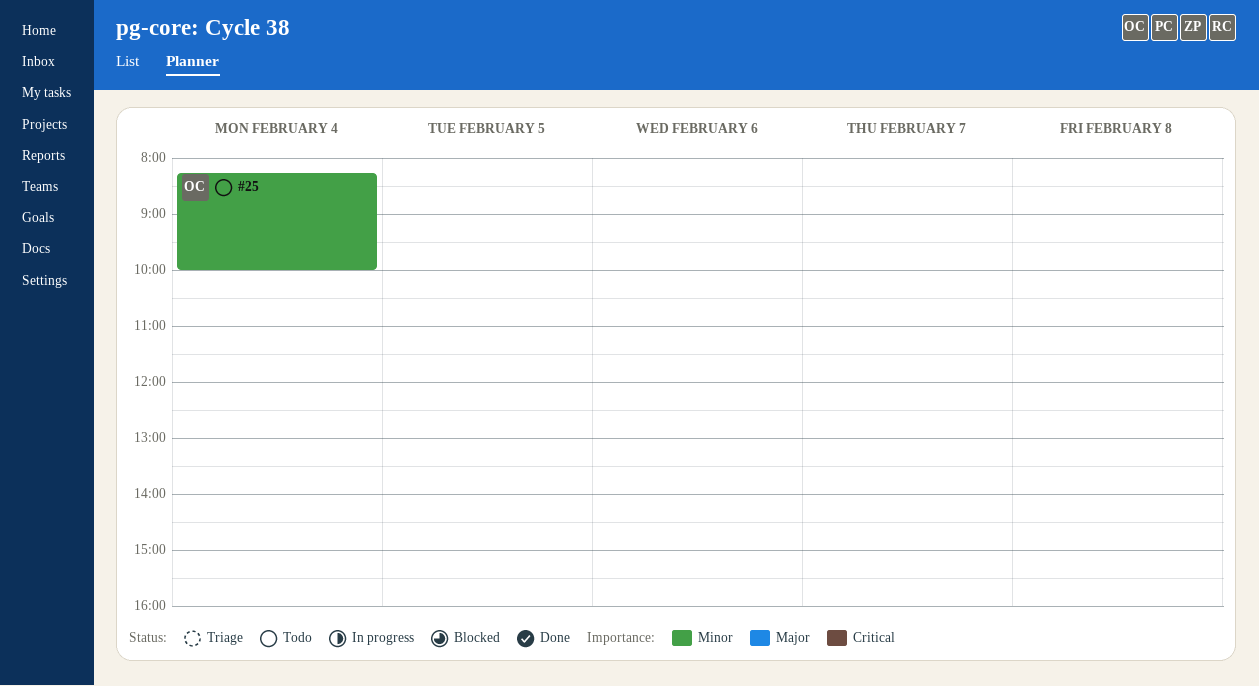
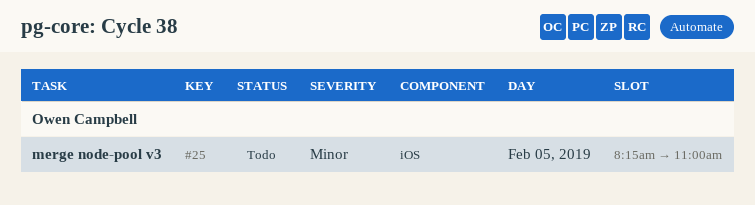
#25, day: Feb 4 -> Feb 5
#25, ends: 10:00 -> 11:00

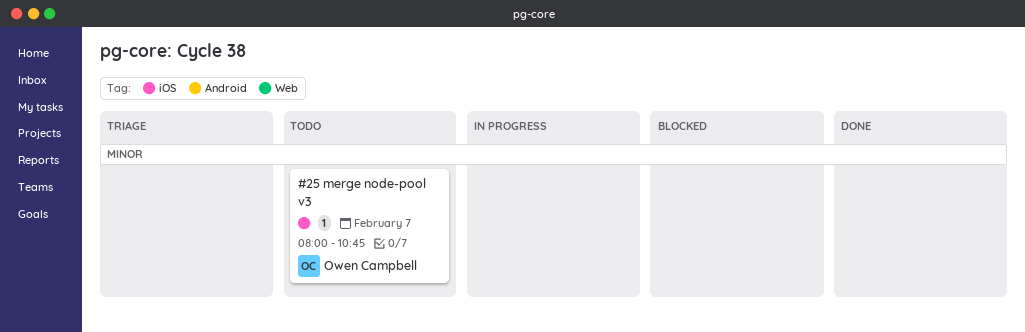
#25, day: Feb 5 -> Feb 7
#25, begins: 08:15 -> 08:00
#25, ends: 11:00 -> 10:45

